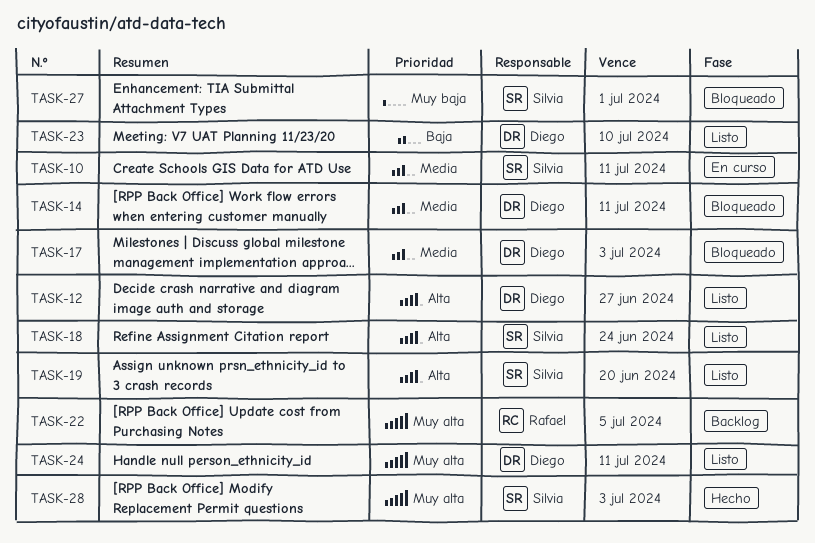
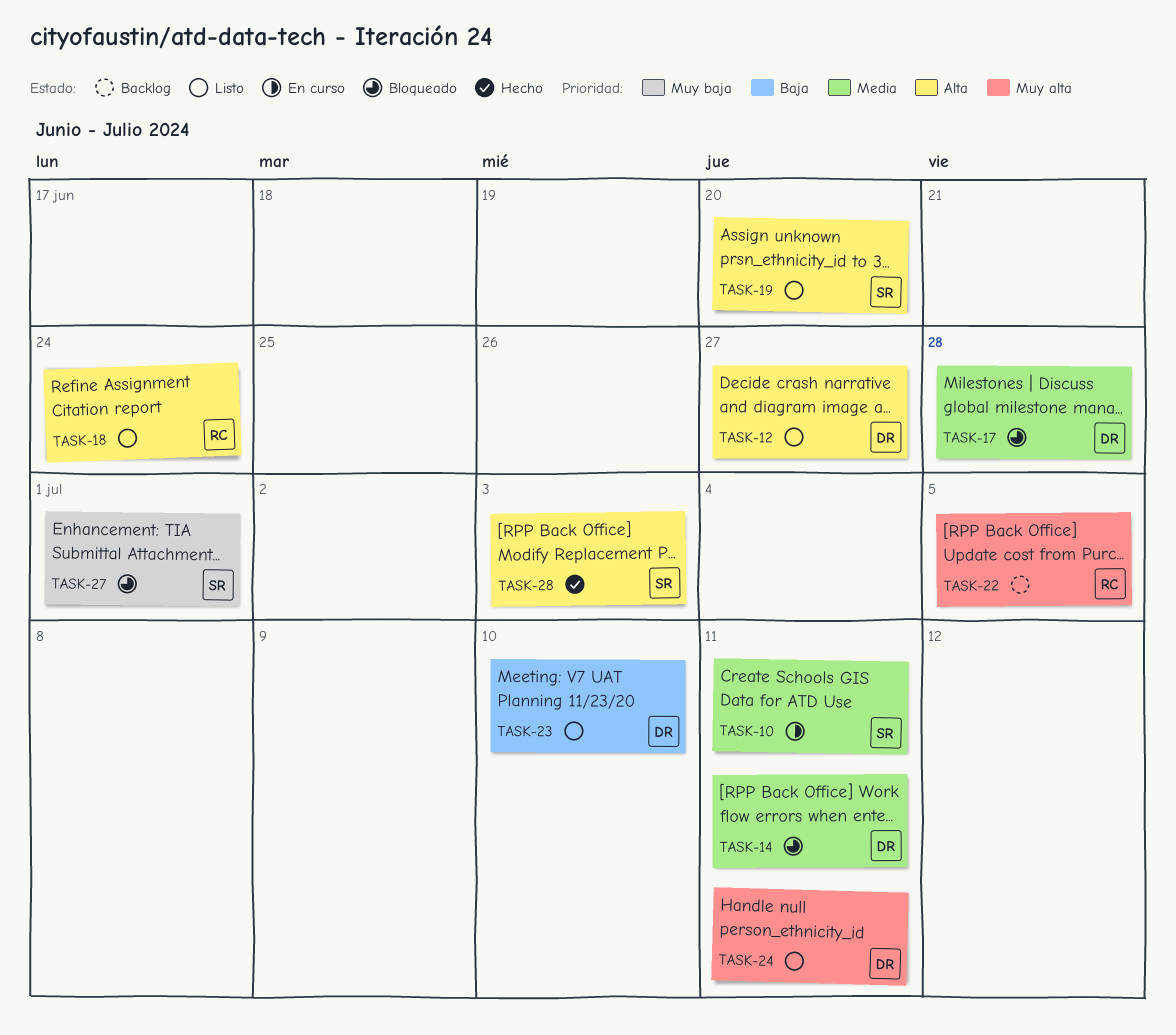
TASK-17, due: Jul 3 -> Jun 28
TASK-18, owner: Silvia -> Rafael
TASK-28, priority: Muy alta -> Alta

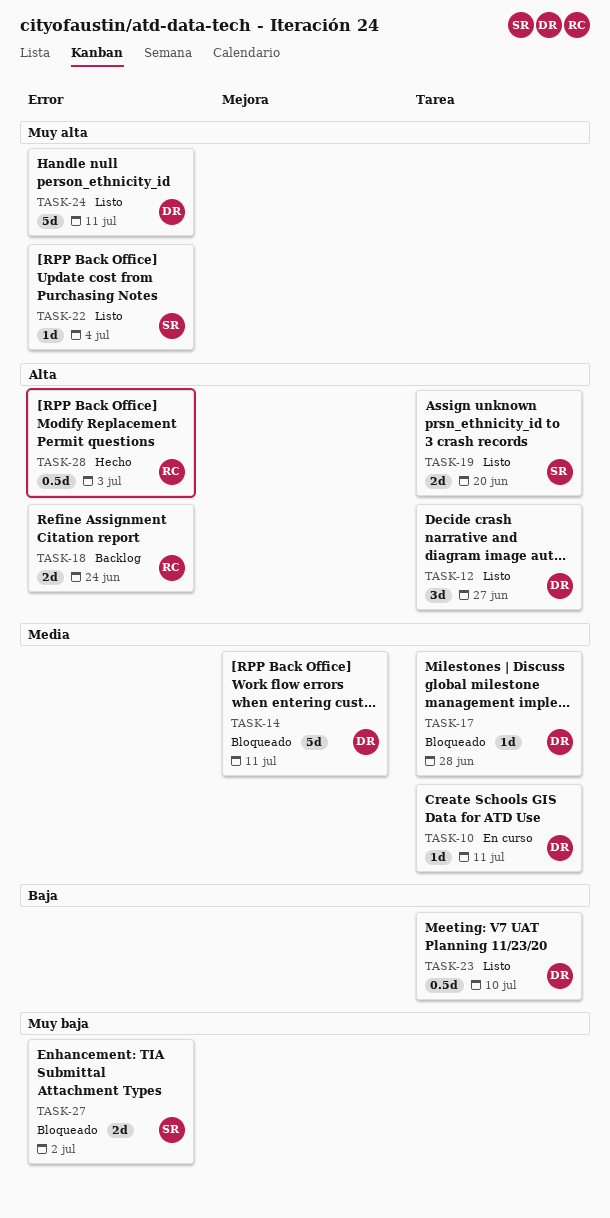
TASK-10, owner: SR -> DR
TASK-18, status: Listo -> Backlog
TASK-22, status: Backlog -> Listo
TASK-22, owner: RC -> SR
TASK-22, due: Jul 5 -> Jul 4
TASK-27, due: Jul 1 -> Jul 2
TASK-28, owner: SR -> RC

